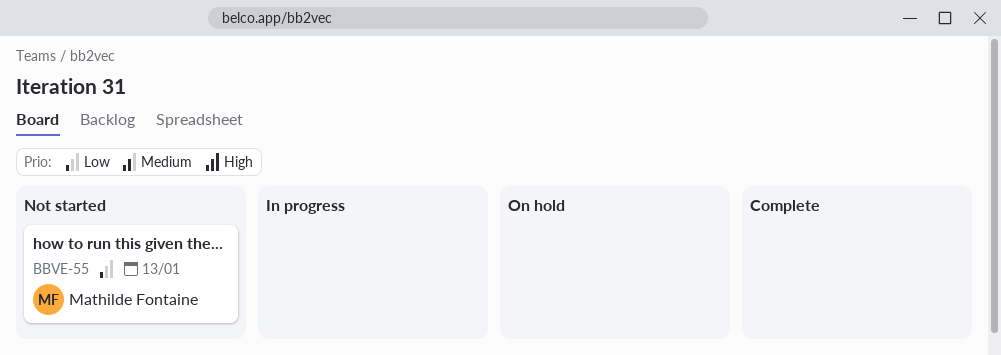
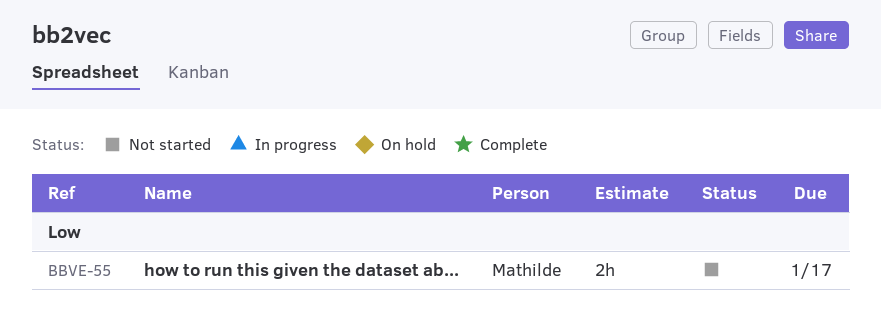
BBVE-55, due: Jan 13 -> Jan 17

